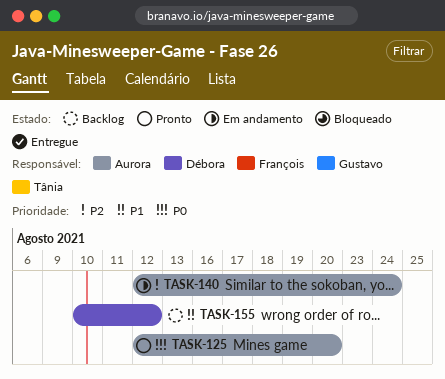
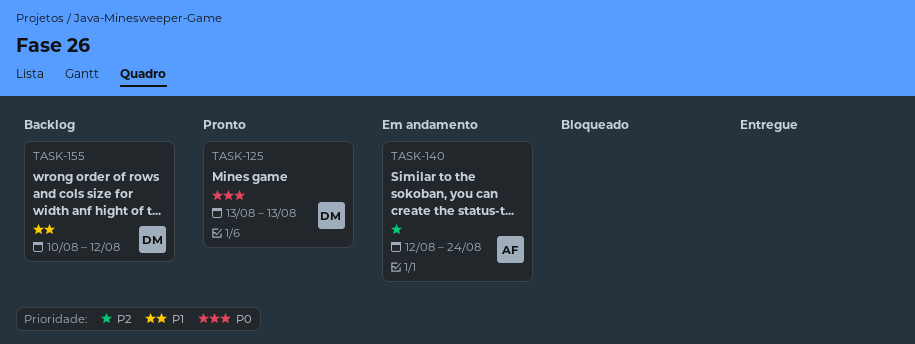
TASK-125, owner: Aurora -> Débora
TASK-125, start: Aug 12 -> Aug 13
TASK-125, due: Aug 20 -> Aug 13

